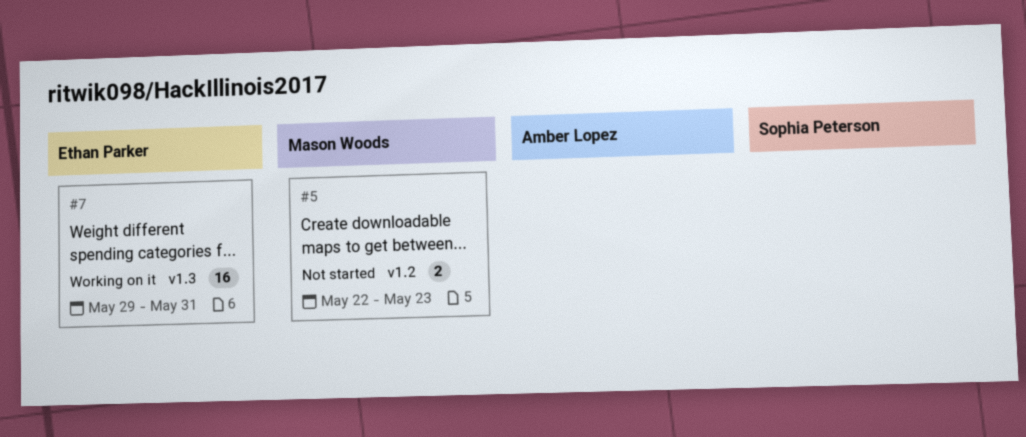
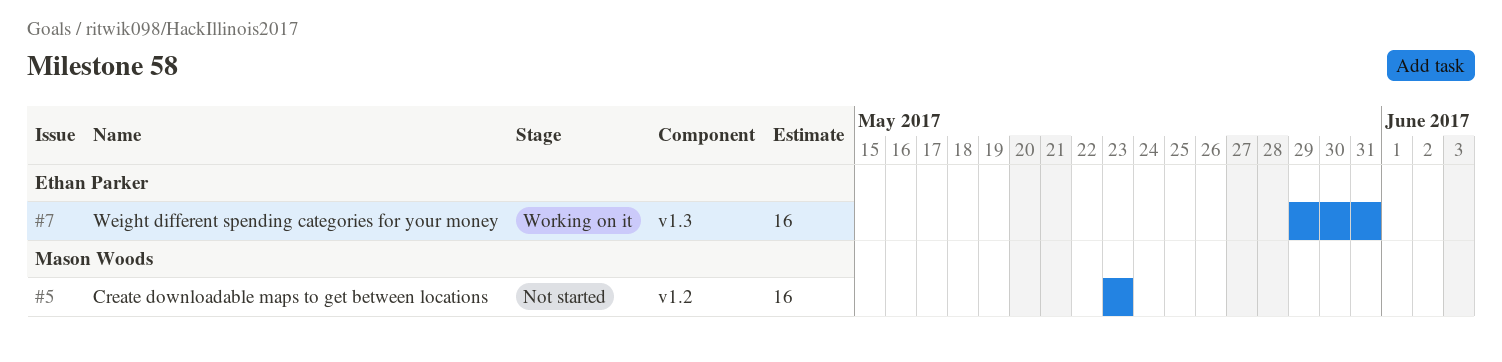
#5, estimate: 2 -> 16
#5, start: May 22 -> May 23

